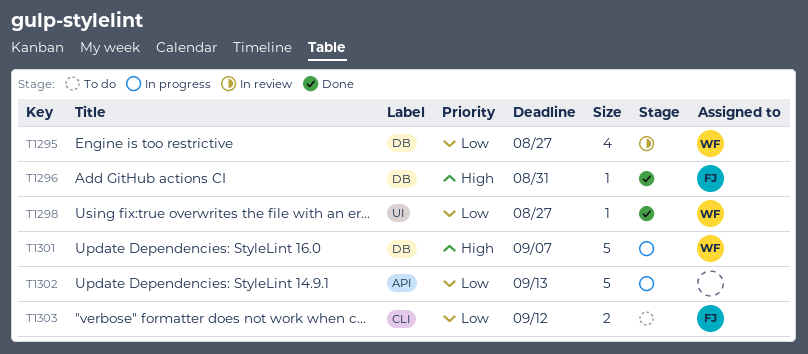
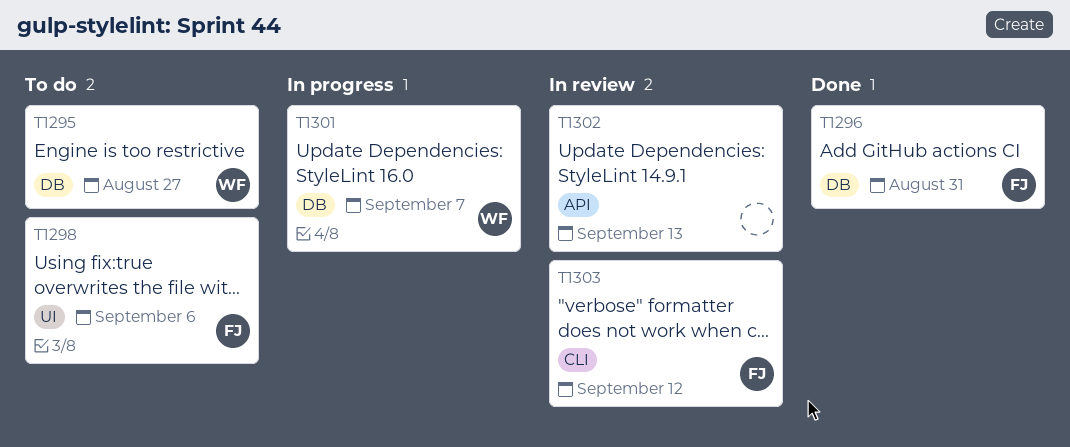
T1295, status: In review -> To do
T1298, status: Done -> To do
T1298, owner: WF -> FJ
T1298, due: Aug 27 -> Sep 6
T1302, status: In progress -> In review
T1303, status: To do -> In review

